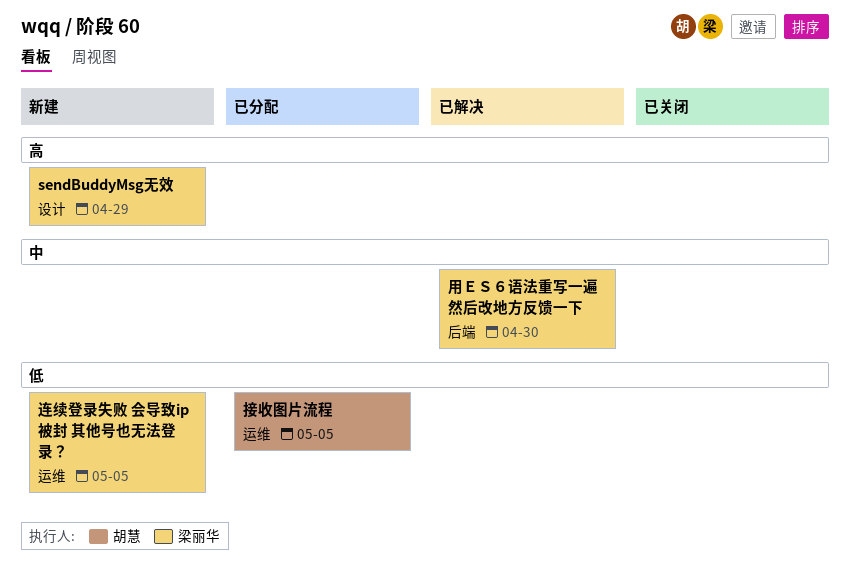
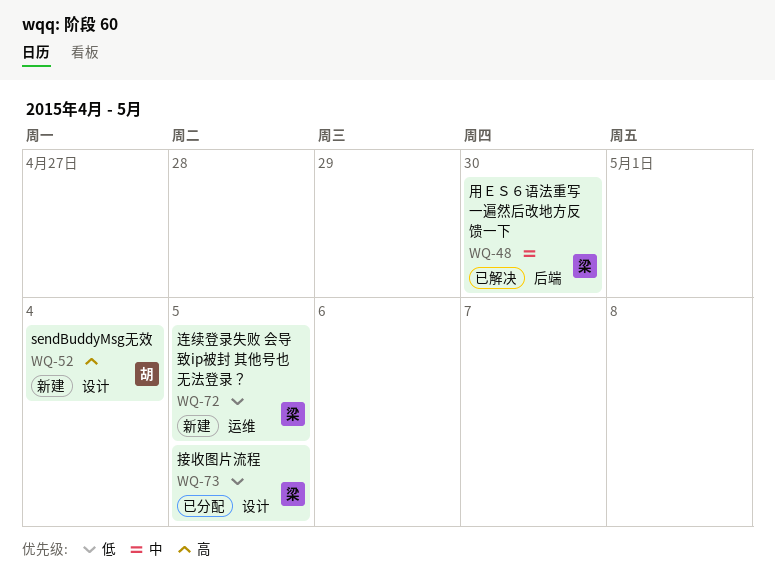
sendBuddyMsg无效, owner: 梁丽华 -> 胡慧
sendBuddyMsg无效, due: Apr 29 -> May 4
接收图片流程, owner: 胡慧 -> 梁丽华
接收图片流程, label: 运维 -> 设计

